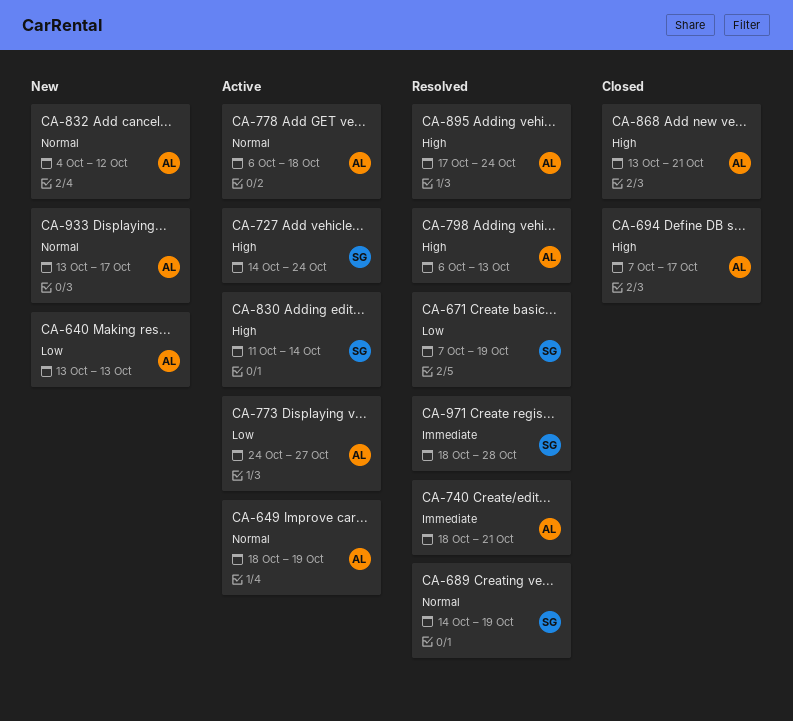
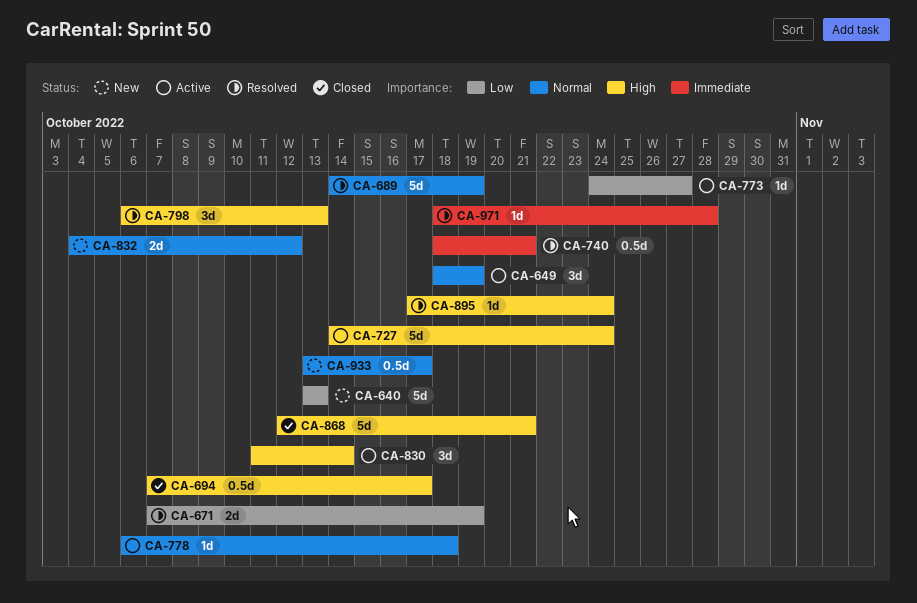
CA-868, start: Oct 13 -> Oct 12

